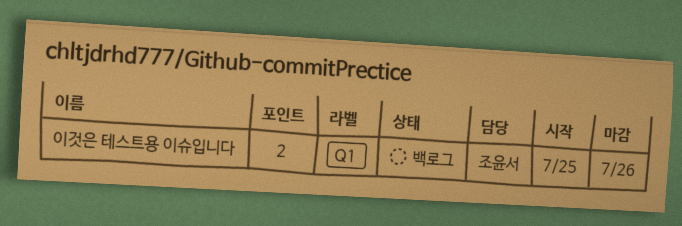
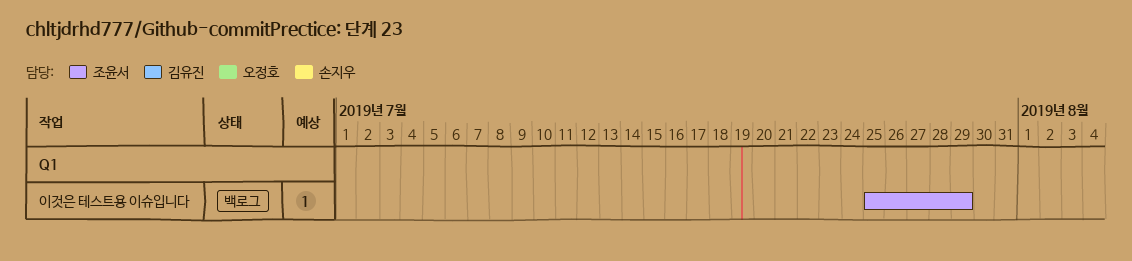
이것은 테스트용 이슈입니다, estimate: 2 -> 1
이것은 테스트용 이슈입니다, due: Jul 26 -> Jul 29

